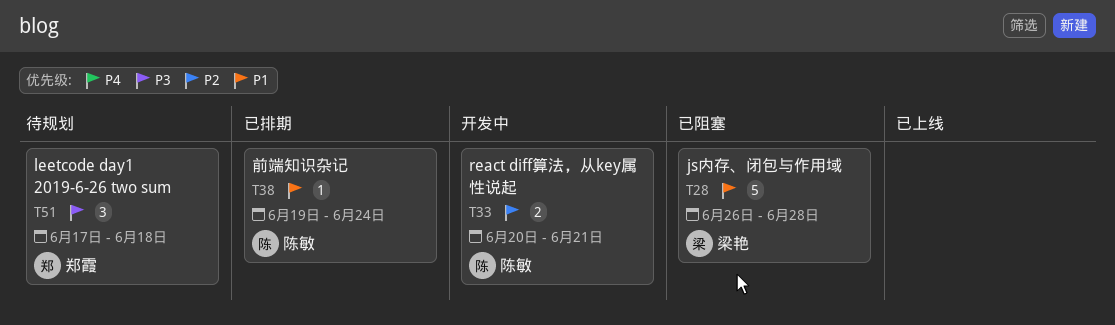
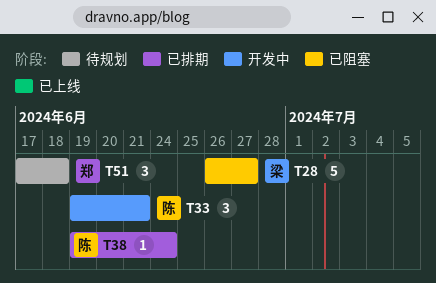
T28, due: Jun 28 -> Jun 27
T33, estimate: 2 -> 3
T33, start: Jun 20 -> Jun 19

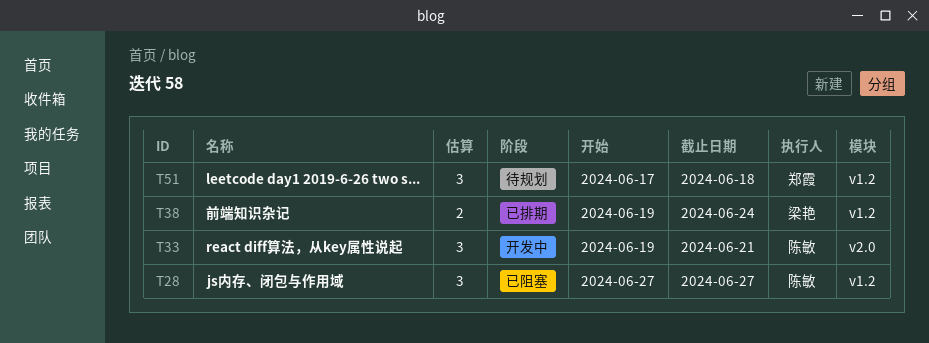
T28, owner: 梁艳 -> 陈敏
T28, estimate: 5 -> 3
T28, start: Jun 26 -> Jun 27
T38, owner: 陈敏 -> 梁艳
T38, estimate: 1 -> 2

